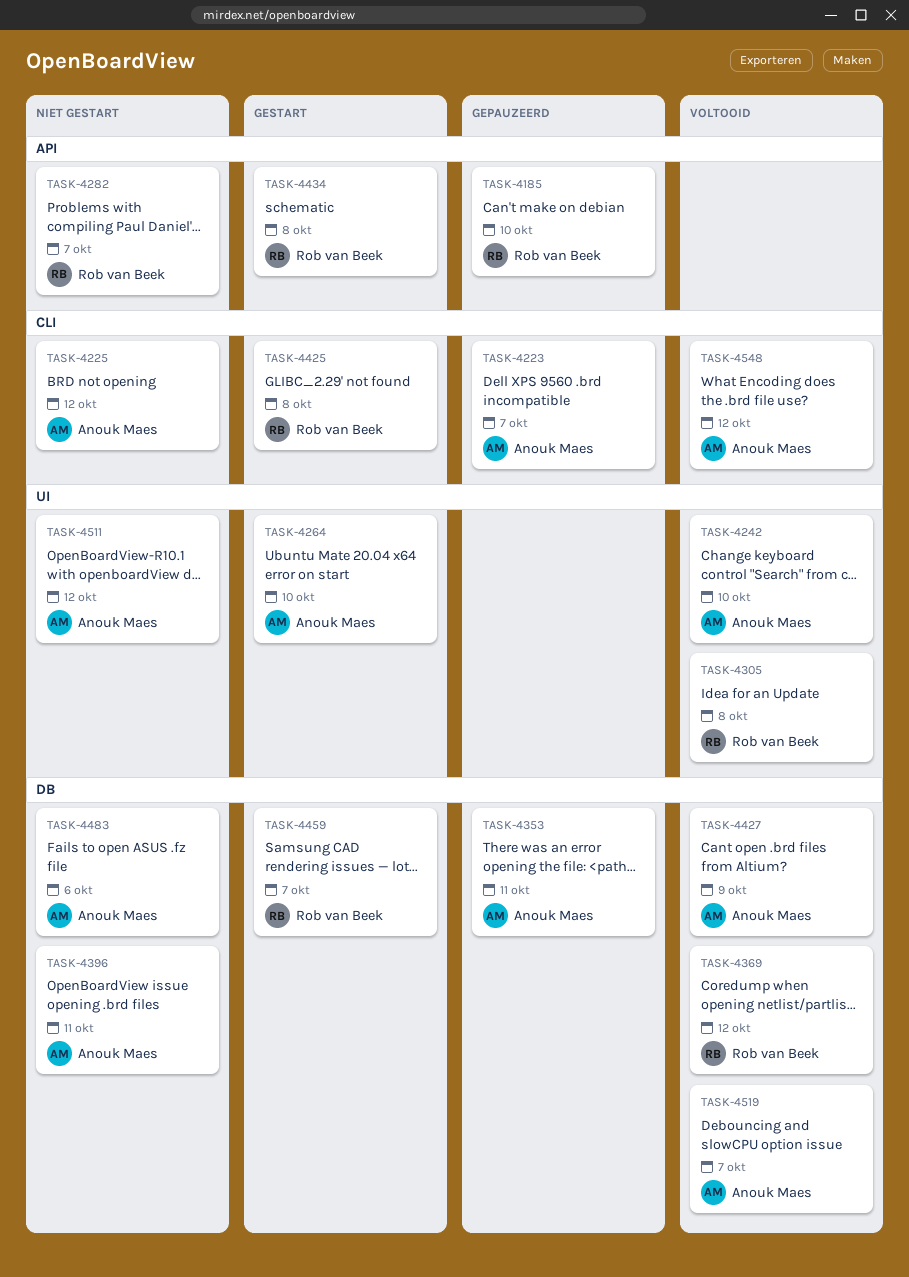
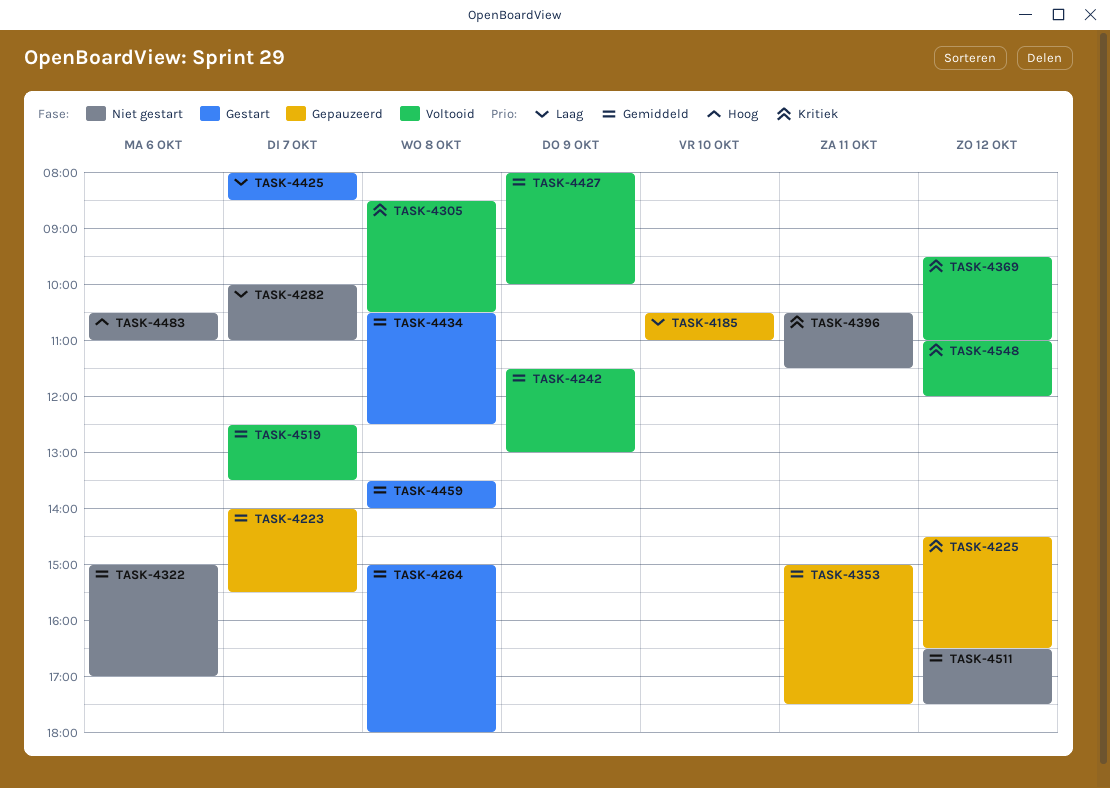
TASK-4225, status: Niet gestart -> Gepauzeerd
TASK-4242, day: Oct 10 -> Oct 9
TASK-4264, day: Oct 10 -> Oct 8
TASK-4322: none -> present
TASK-4425, day: Oct 8 -> Oct 7
TASK-4459, day: Oct 7 -> Oct 8

